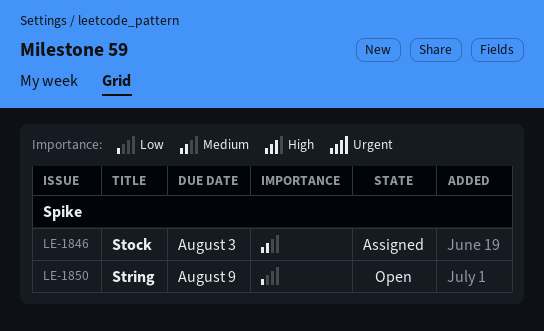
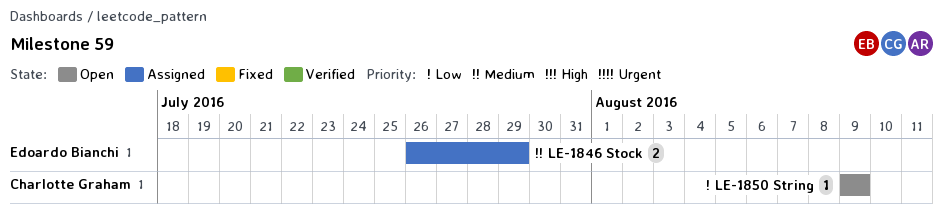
LE-1846, due: Aug 3 -> Jul 29

